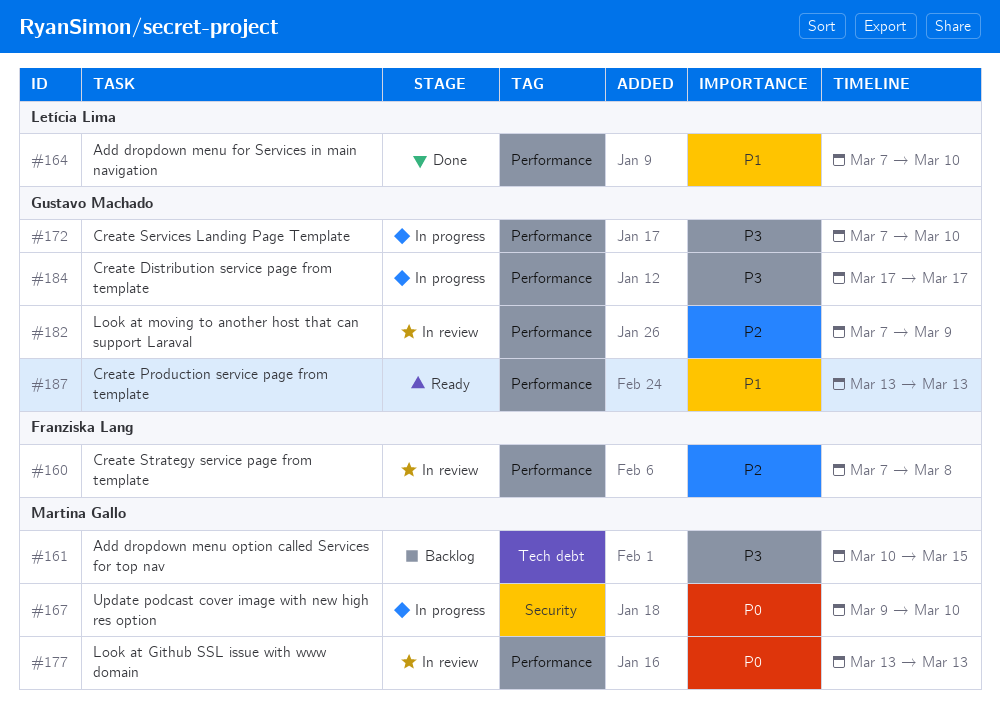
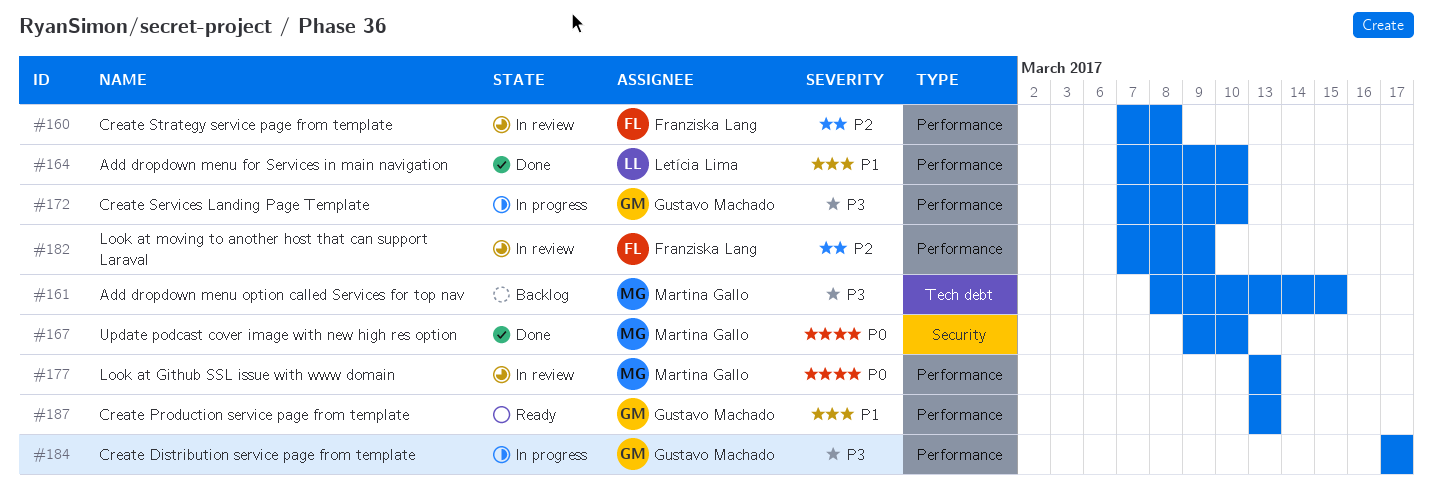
#161, start: Mar 10 -> Mar 8
#167, status: In progress -> Done
#182, owner: Gustavo Machado -> Franziska Lang

